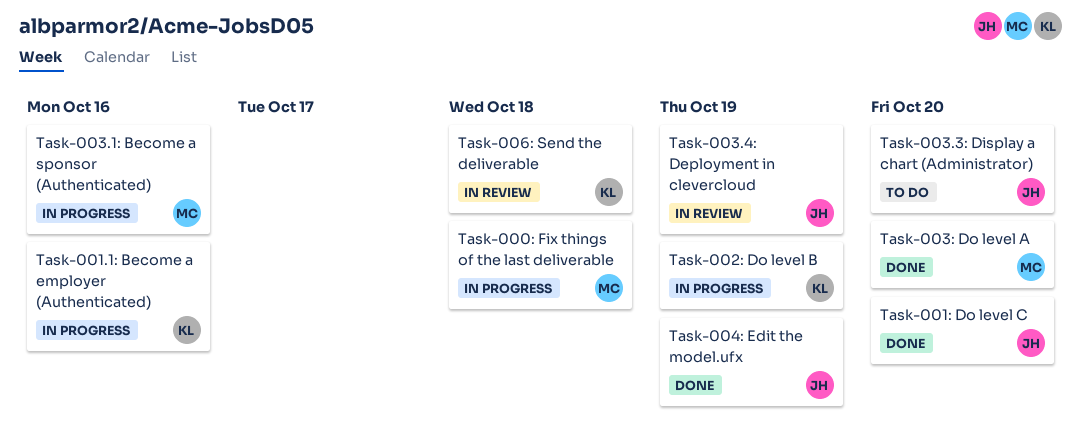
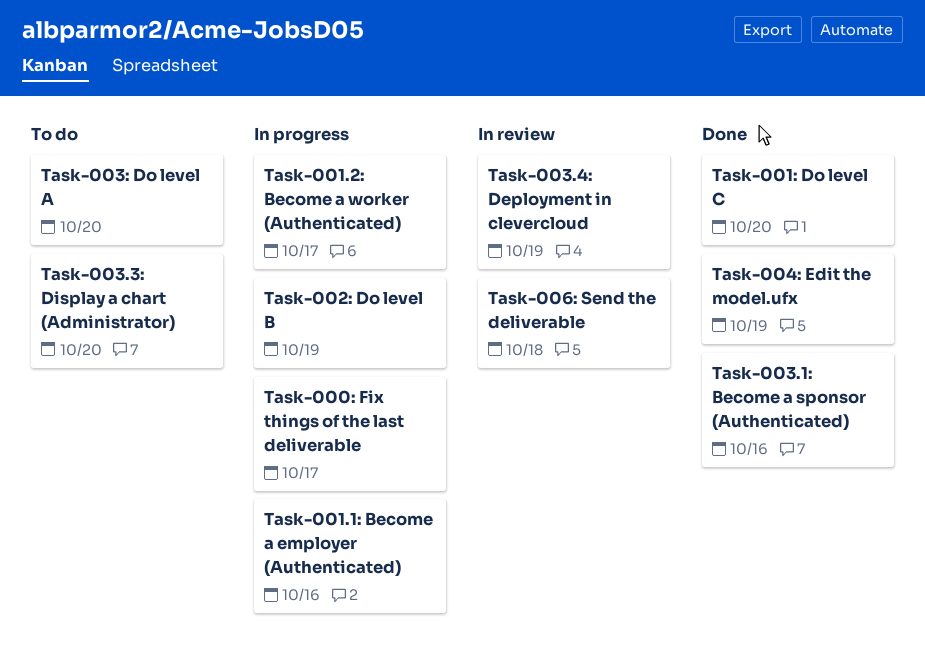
Task-000: Fix things of the last deliverable, due: Oct 18 -> Oct 17
Task-001.2: Become a worker (Authenticated): none -> present
Task-003.1: Become a sponsor (Authenticated), status: In progress -> Done
Task-003: Do level A, status: Done -> To do

